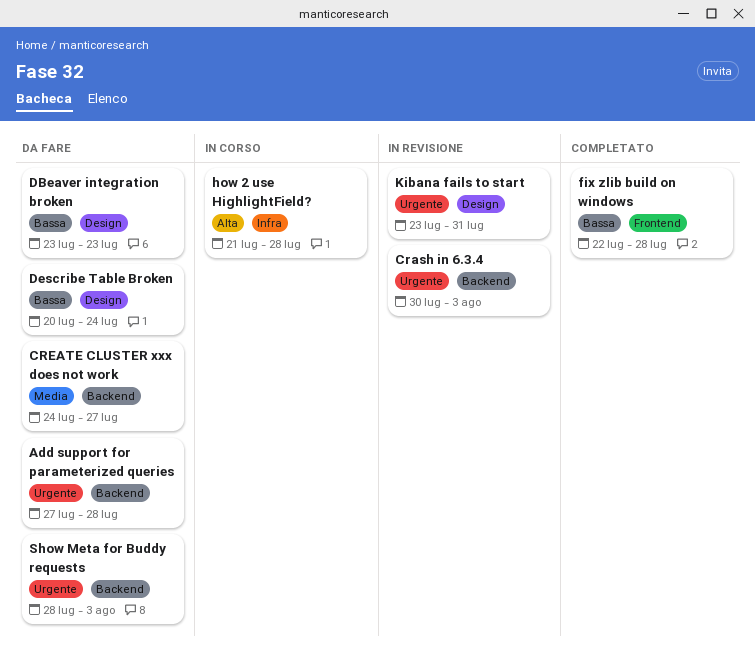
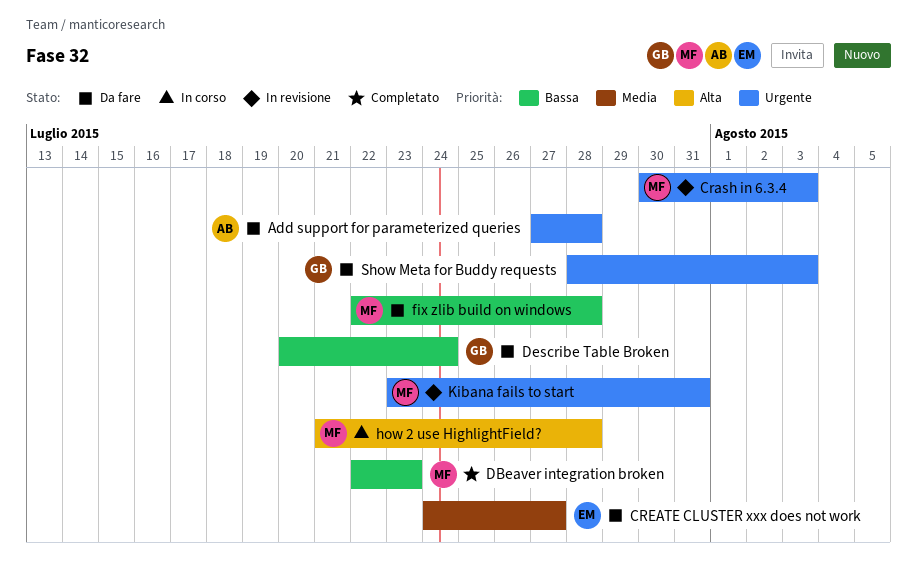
DBeaver integration broken, status: Da fare -> Completato
DBeaver integration broken, start: Jul 23 -> Jul 22
fix zlib build on windows, status: Completato -> Da fare

